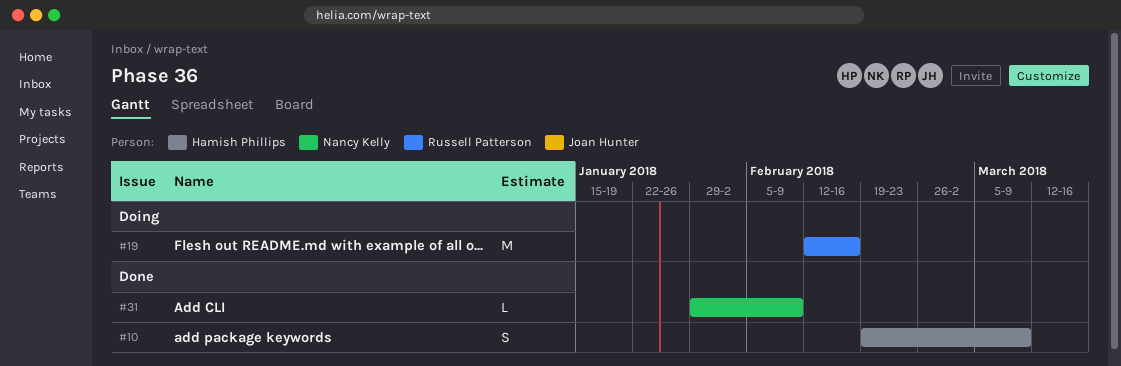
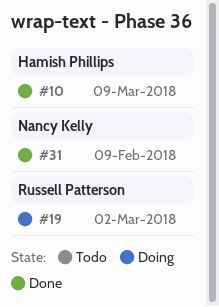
#19, due: Feb 16 -> Mar 2

